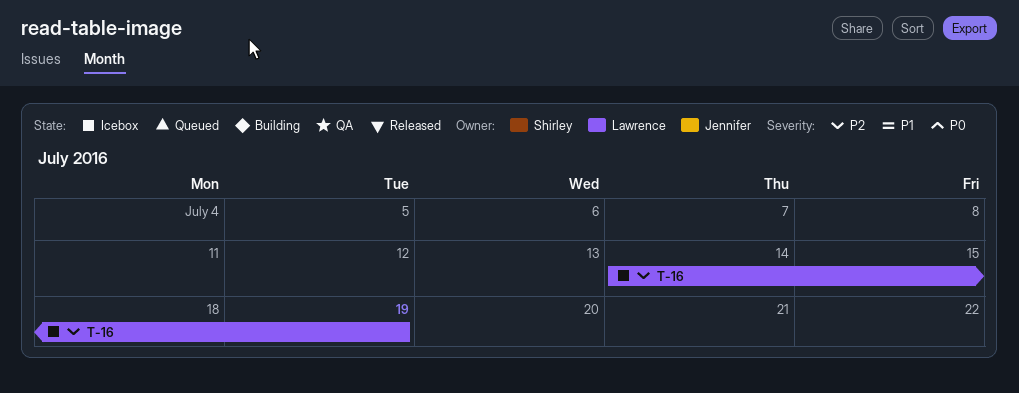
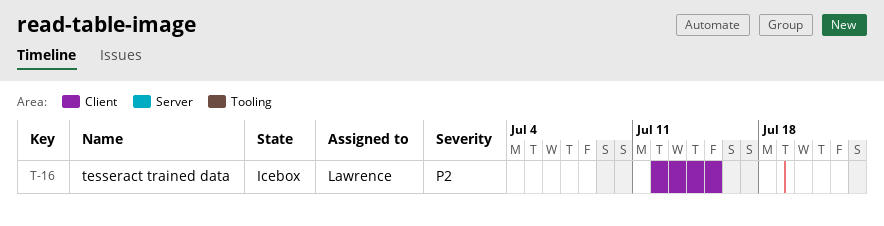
T-16, start: Jul 14 -> Jul 12
T-16, due: Jul 19 -> Jul 15

